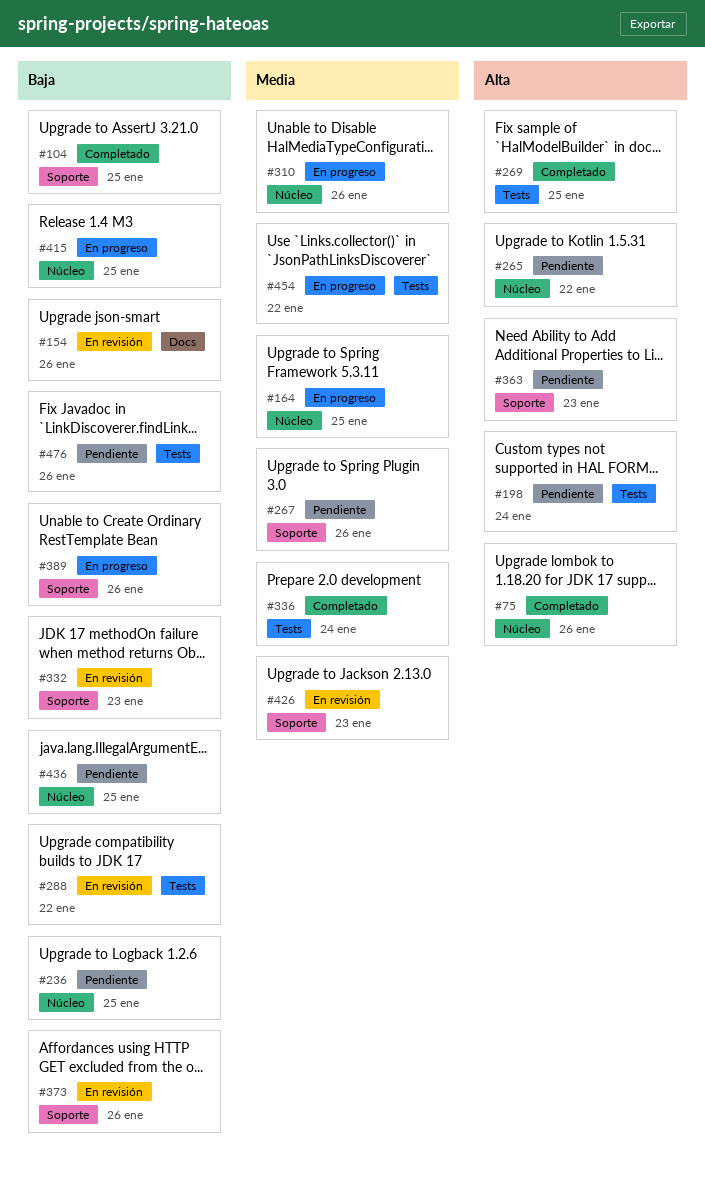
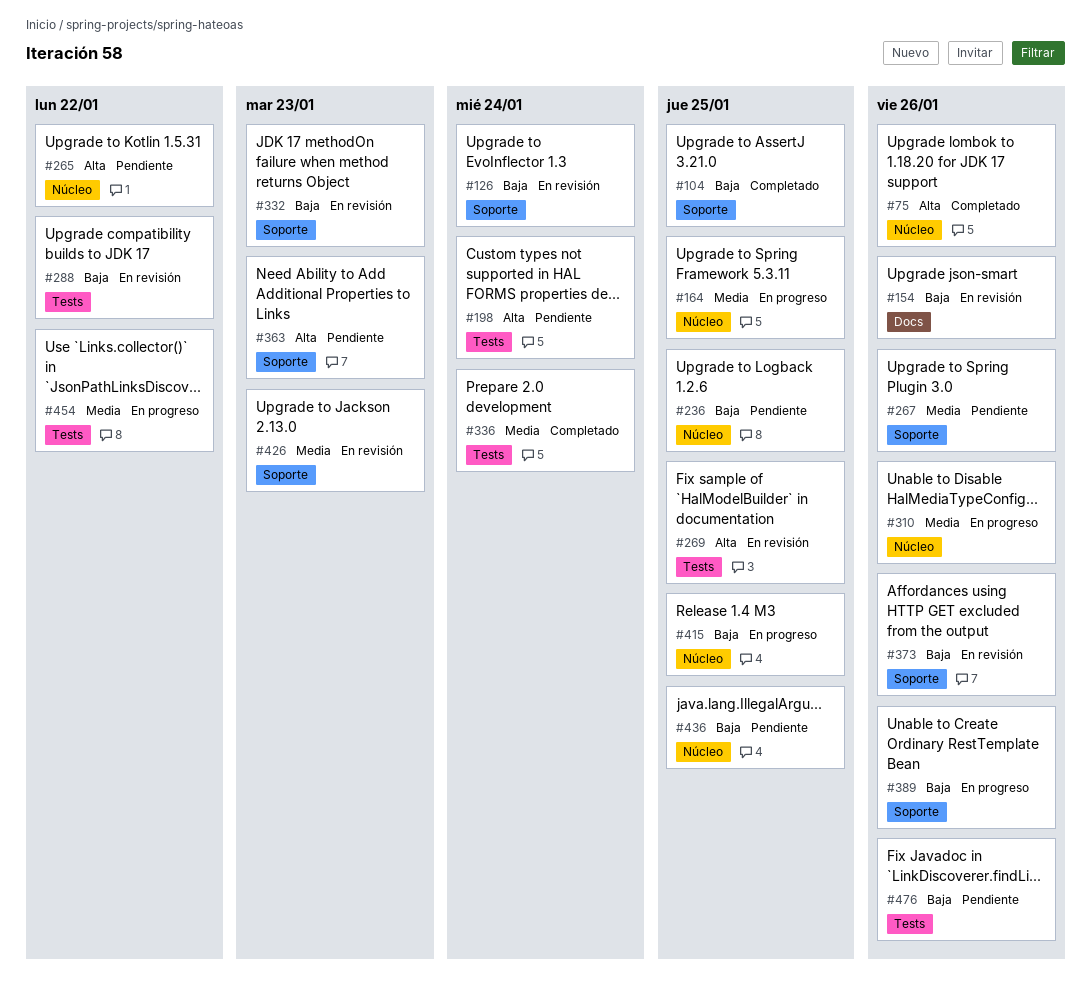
#126: none -> present
#269, status: Completado -> En revisión

